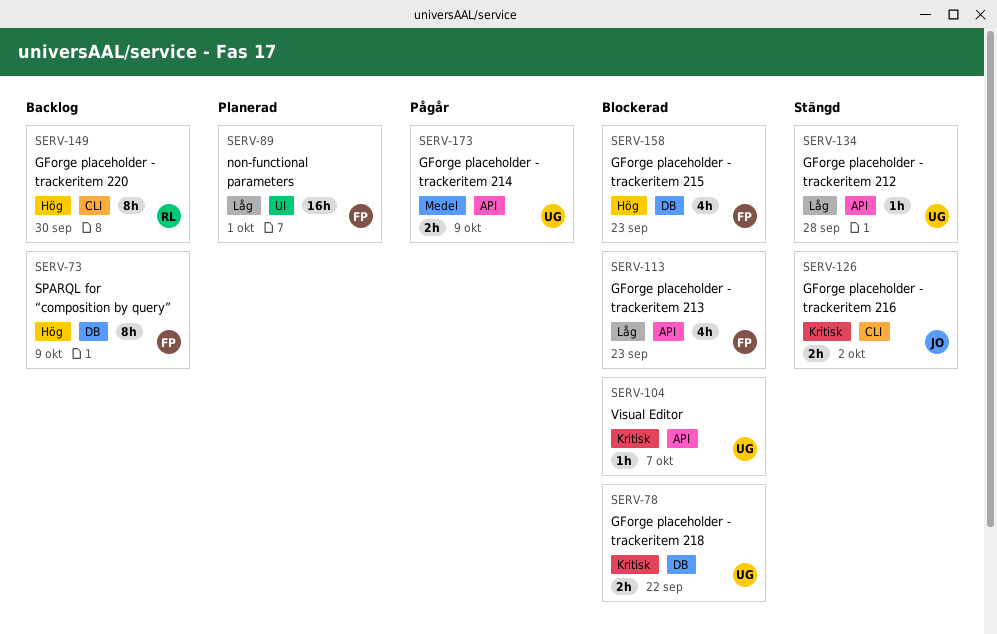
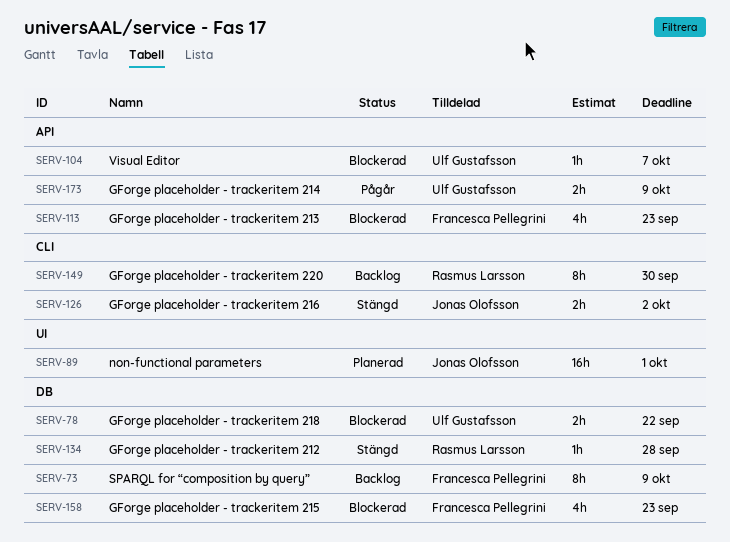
SERV-89, owner: Francesca Pellegrini -> Jonas Olofsson
SERV-134, owner: Ulf Gustafsson -> Rasmus Larsson
SERV-134, label: API -> DB

